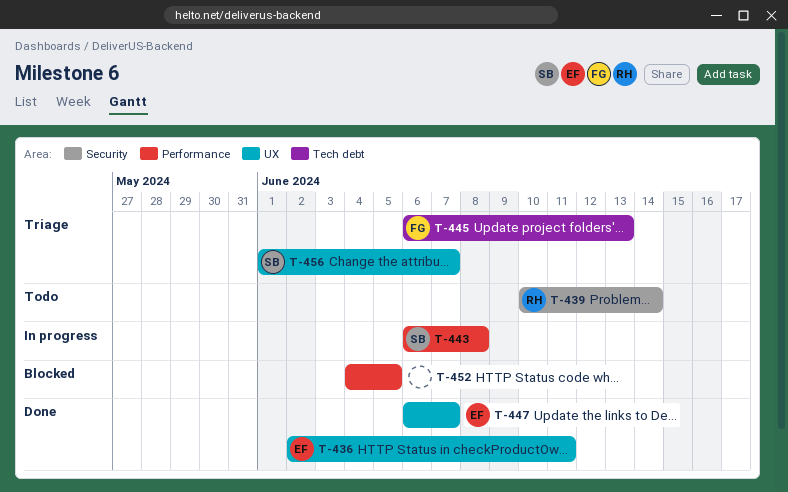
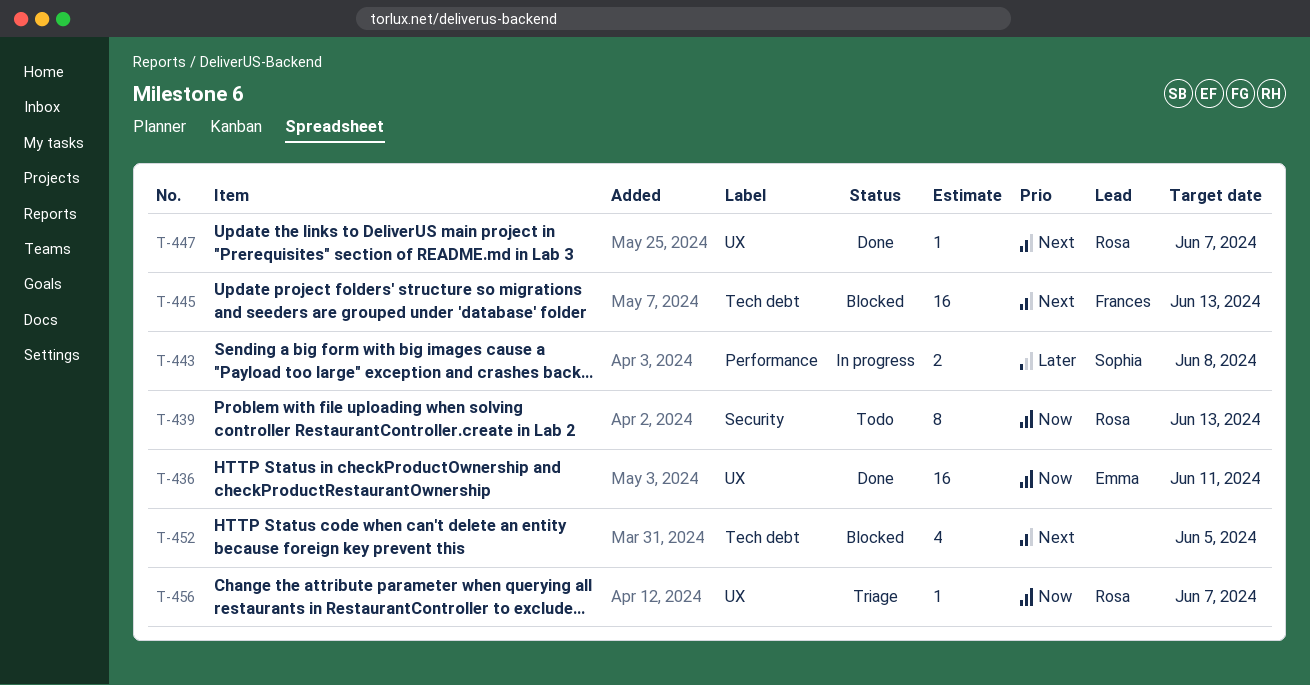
T-439, due: Jun 14 -> Jun 13
T-445, status: Triage -> Blocked
T-447, owner: Emma -> Rosa
T-452, label: Performance -> Tech debt
T-456, owner: Sophia -> Rosa

